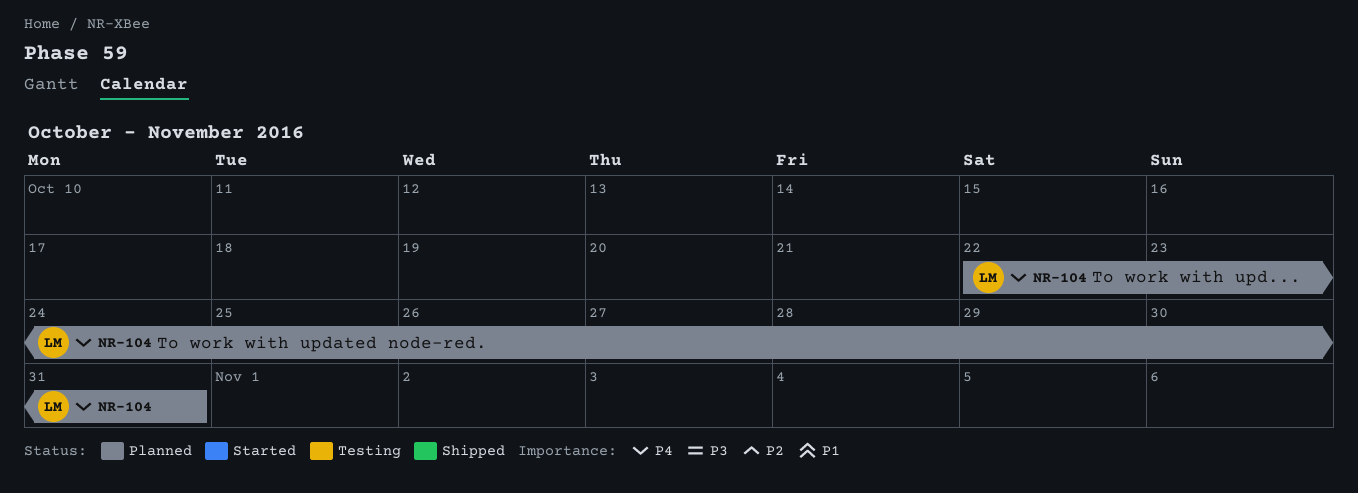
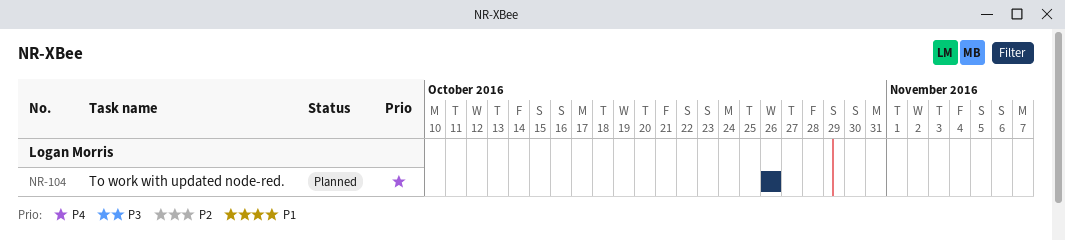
NR-104, start: Oct 22 -> Oct 26
NR-104, due: Oct 31 -> Oct 26

